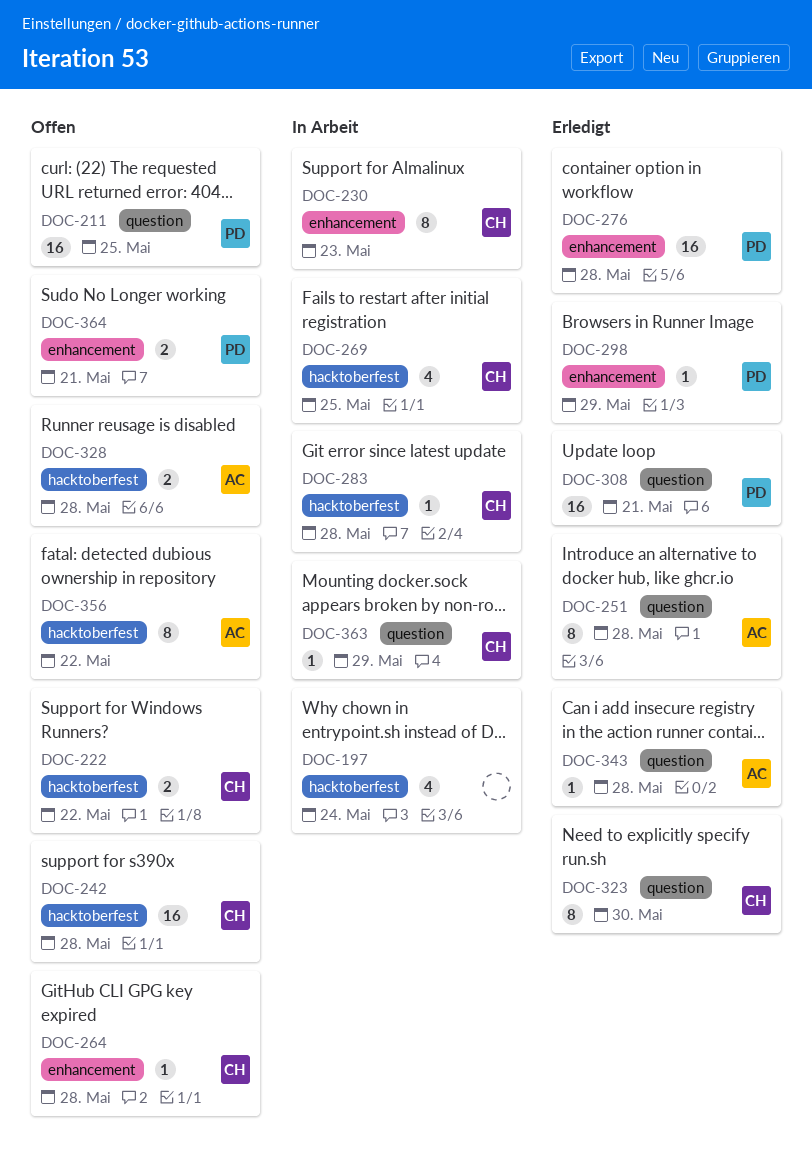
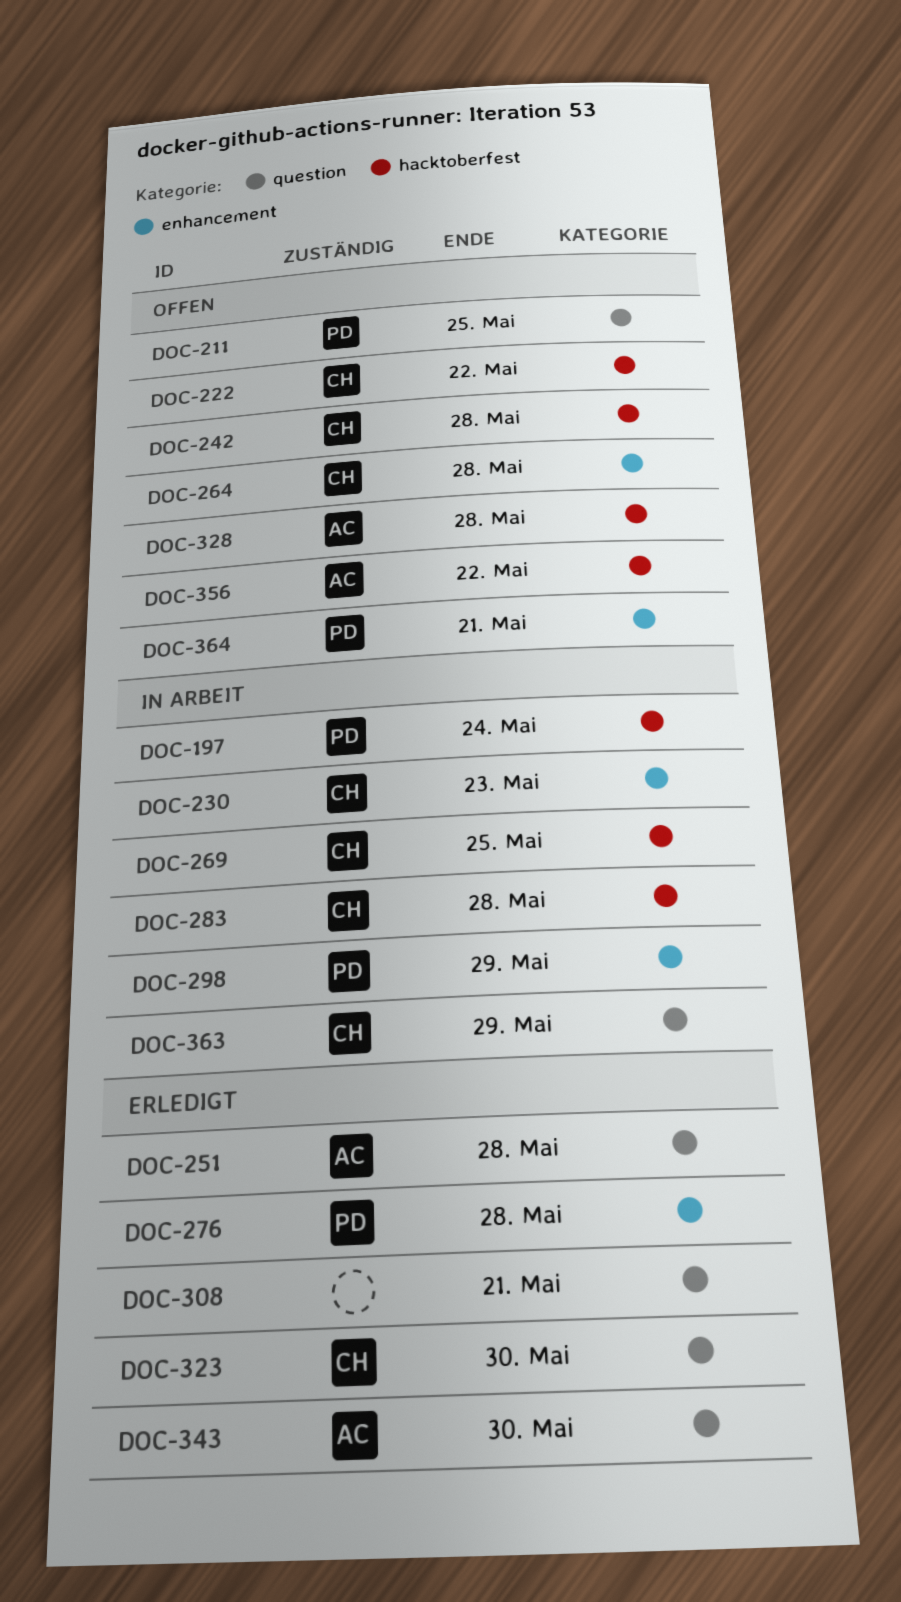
DOC-197, owner: none -> PD
DOC-298, status: Erledigt -> In Arbeit
DOC-308, owner: PD -> none
DOC-343, due: May 28 -> May 30

